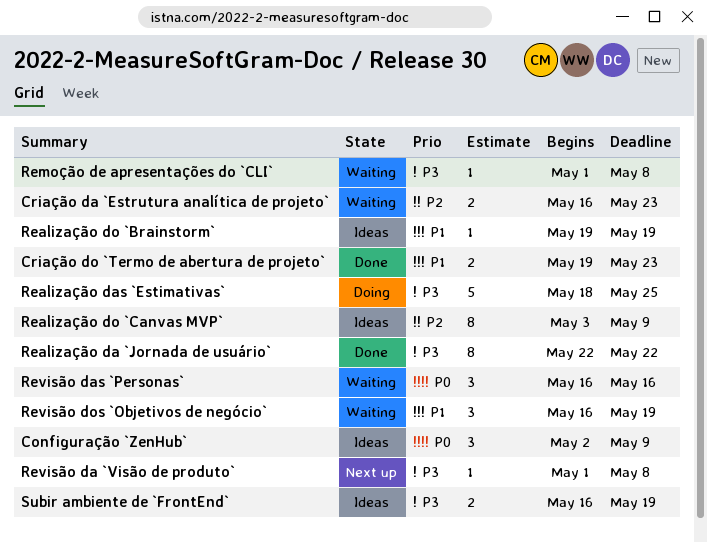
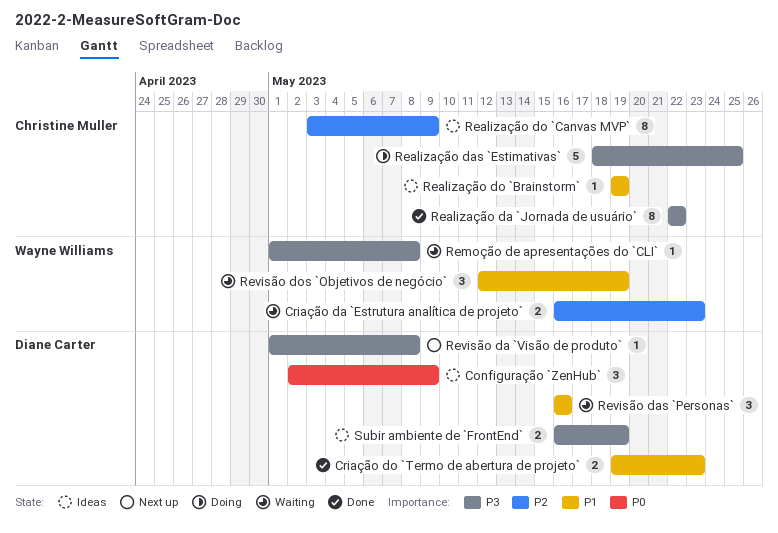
Revisão das `Personas`, priority: P0 -> P1
Revisão dos `Objetivos de negócio`, start: May 16 -> May 12

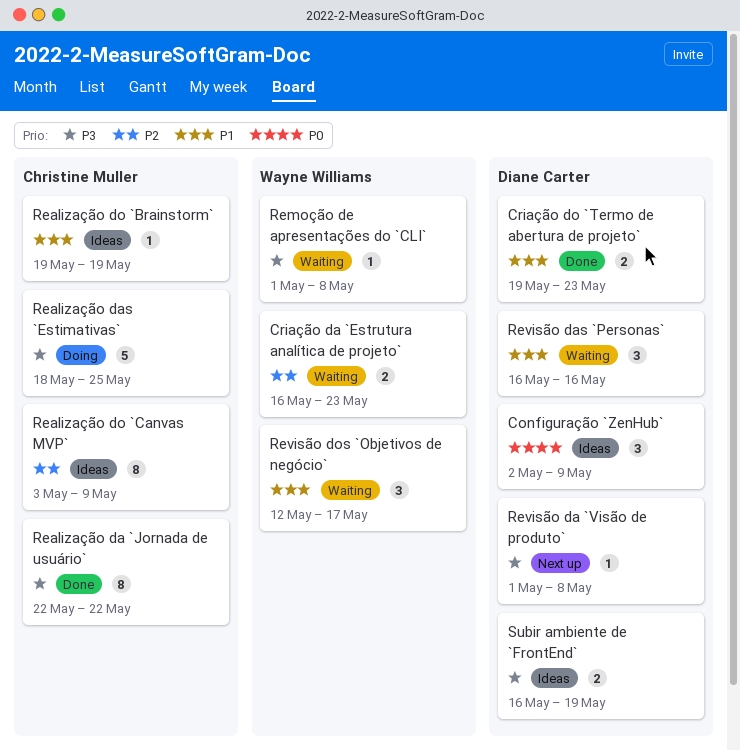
Revisão dos `Objetivos de negócio`, due: May 19 -> May 17

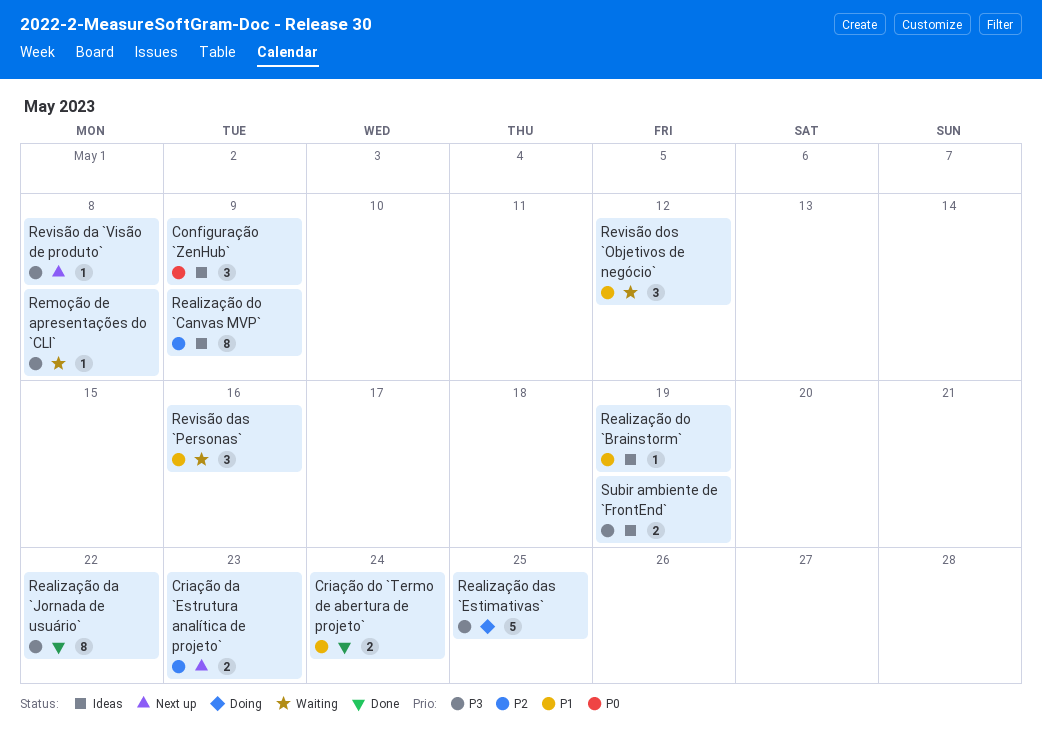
Criação da `Estrutura analítica de projeto`, status: Waiting -> Next up
Criação do `Termo de abertura de projeto`, due: May 23 -> May 24
Revisão dos `Objetivos de negócio`, due: May 17 -> May 12

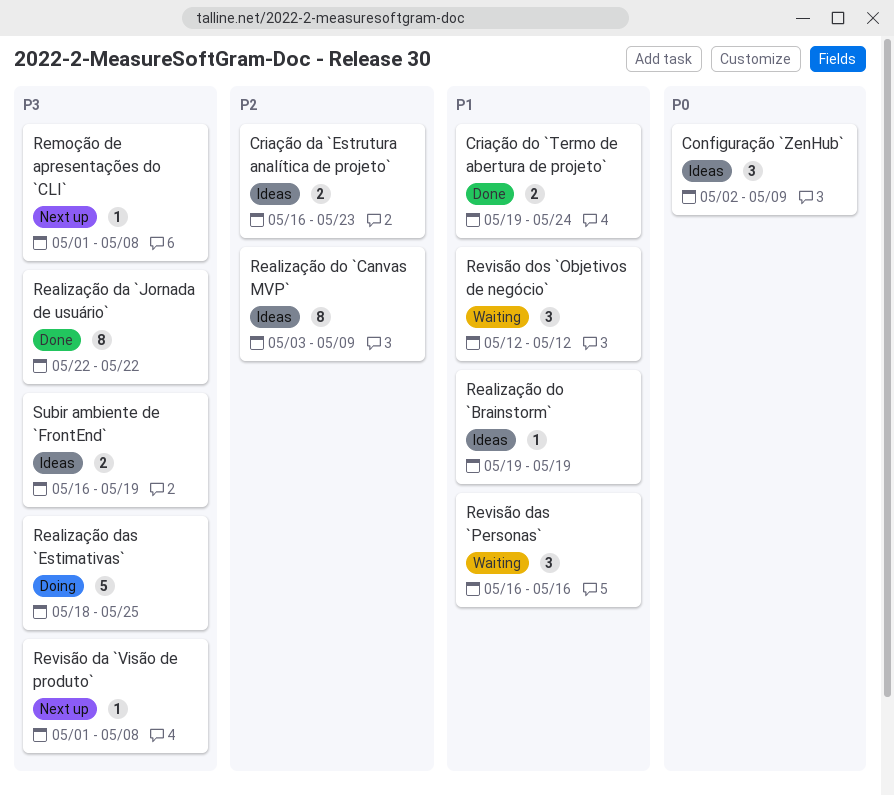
Criação da `Estrutura analítica de projeto`, status: Next up -> Ideas
Remoção de apresentações do `CLI`, status: Waiting -> Next up

